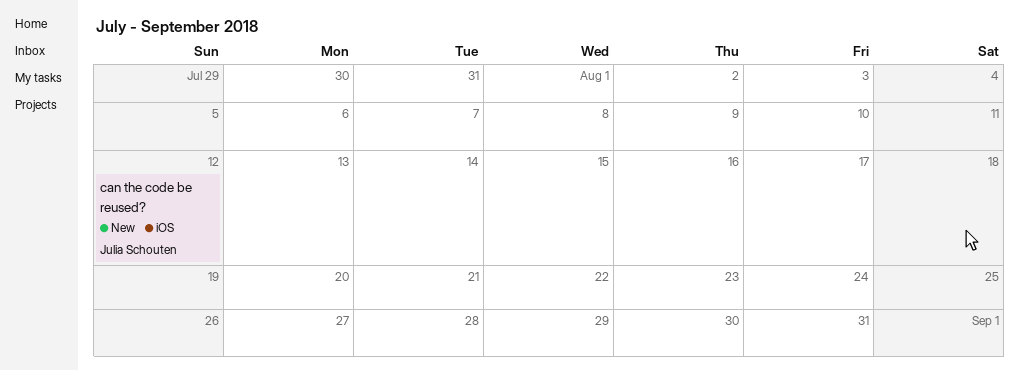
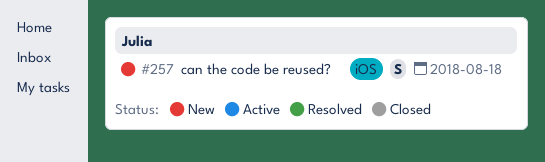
can the code be reused?, due: Aug 12 -> Aug 18

